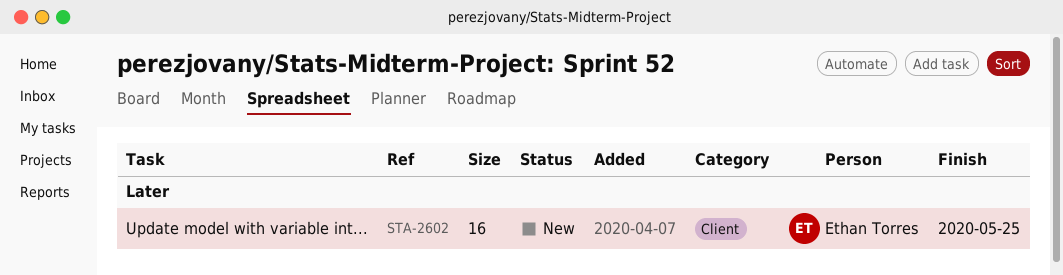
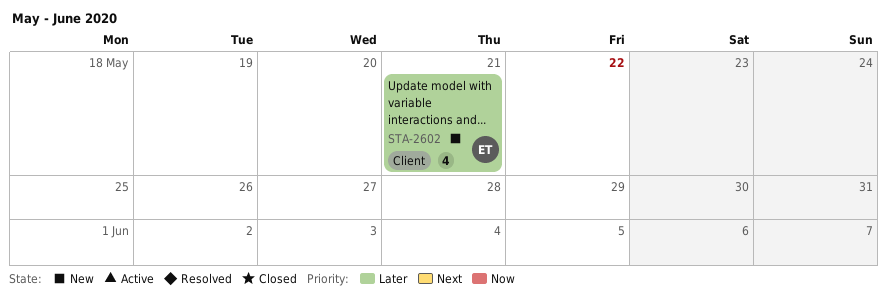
STA-2602, estimate: 16 -> 4
STA-2602, due: May 25 -> May 21

